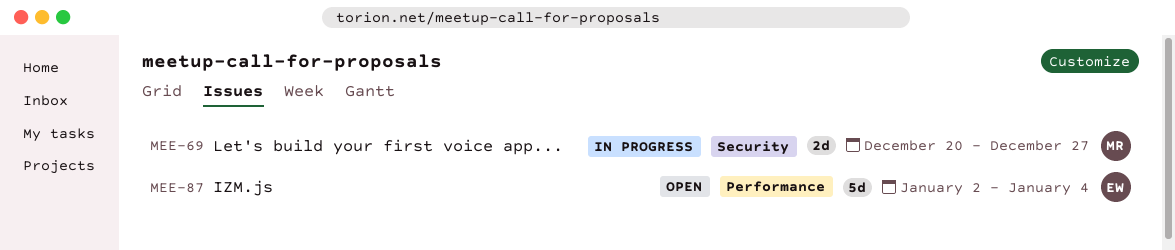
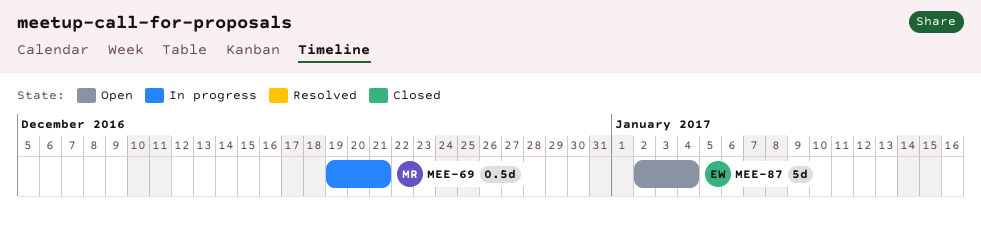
MEE-69, estimate: 2d -> 0.5d
MEE-69, start: Dec 20 -> Dec 19
MEE-69, due: Dec 27 -> Dec 21

